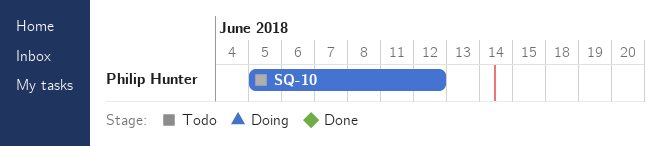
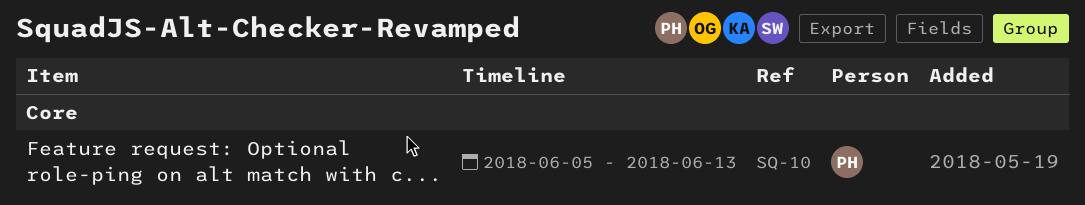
SQ-10, due: Jun 12 -> Jun 13

